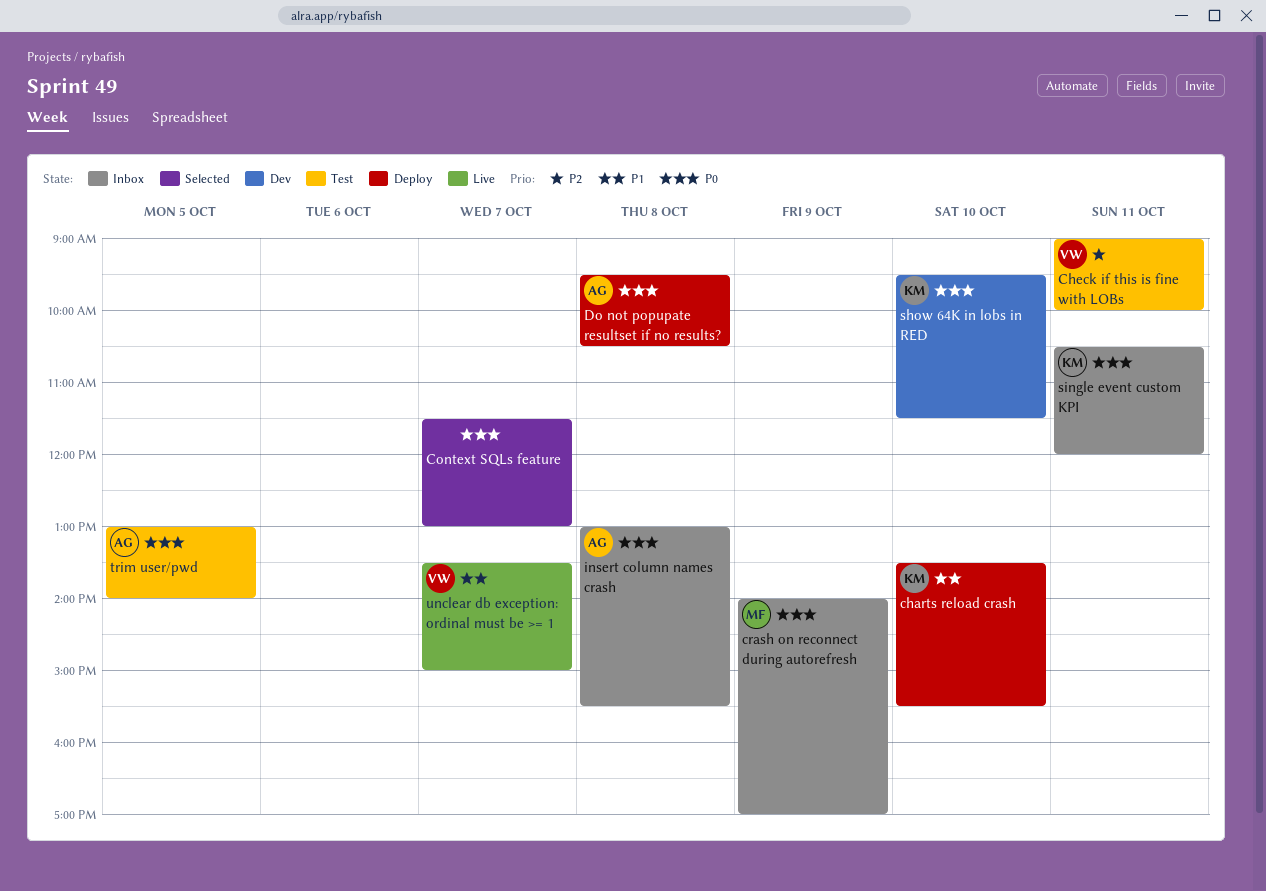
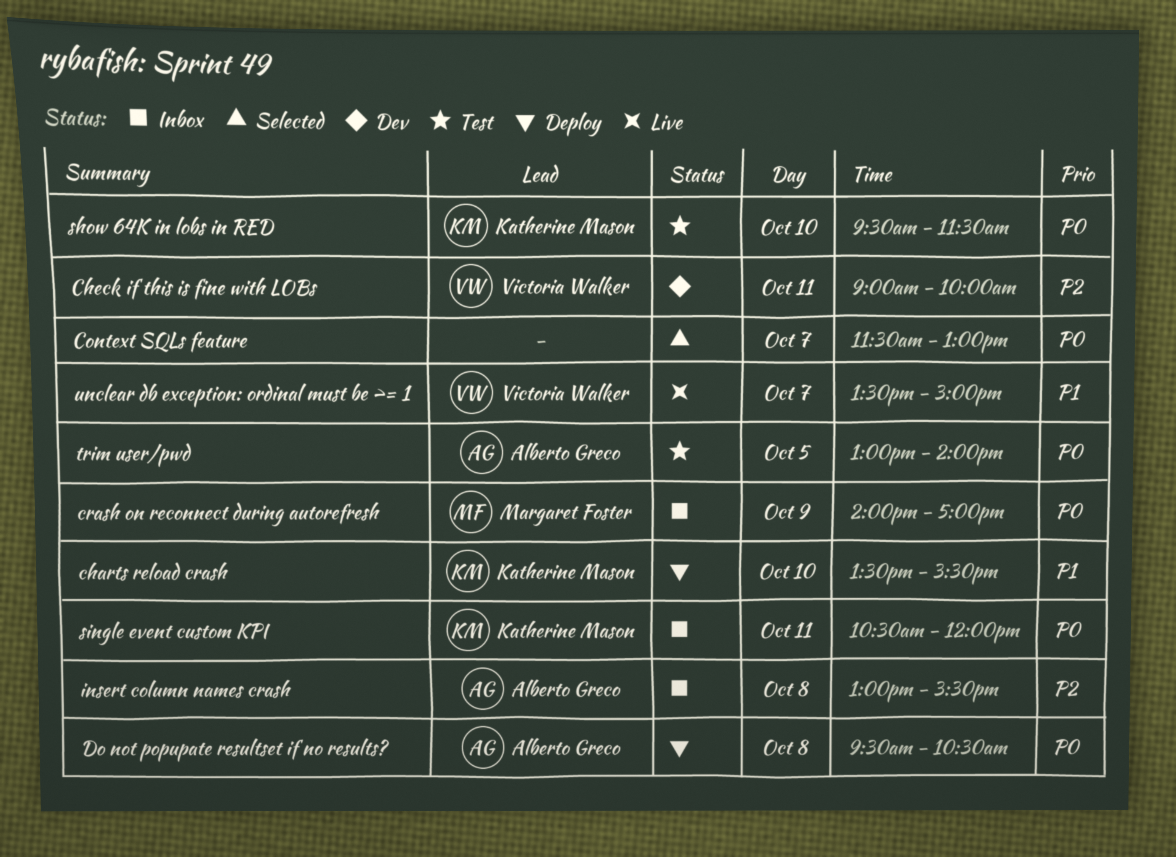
Check if this is fine with LOBs, status: Test -> Dev
insert column names crash, priority: P0 -> P2
show 64K in lobs in RED, status: Dev -> Test

